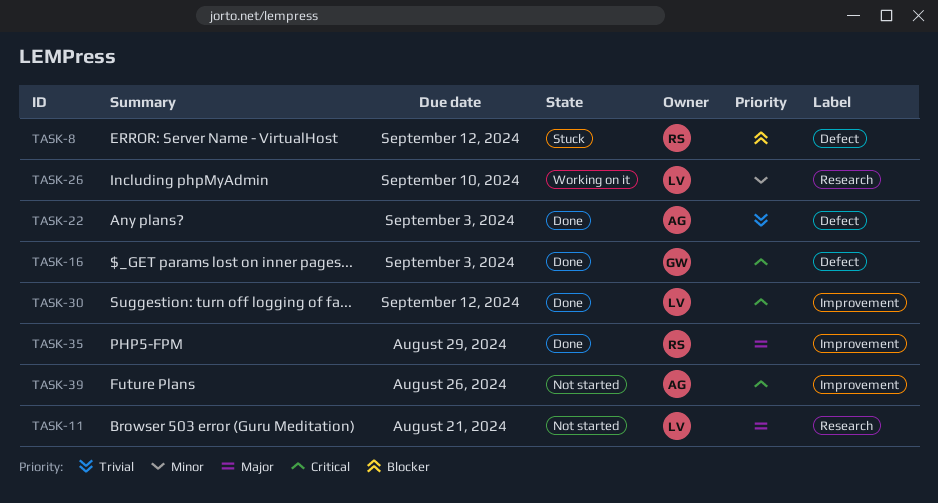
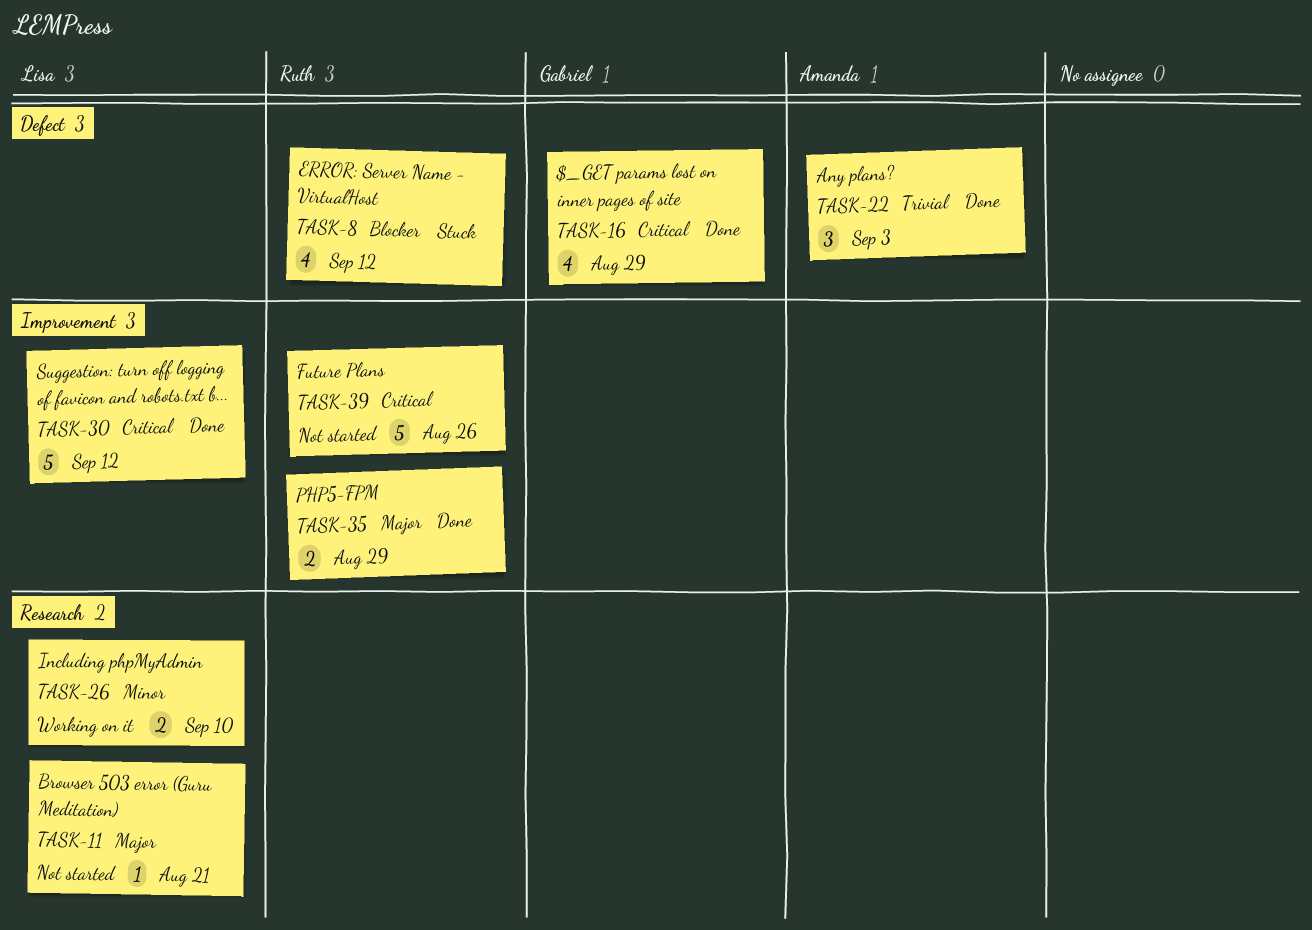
TASK-16, due: Sep 3 -> Aug 29
TASK-39, owner: Amanda -> Ruth

